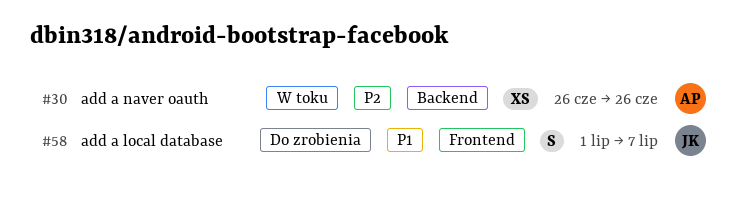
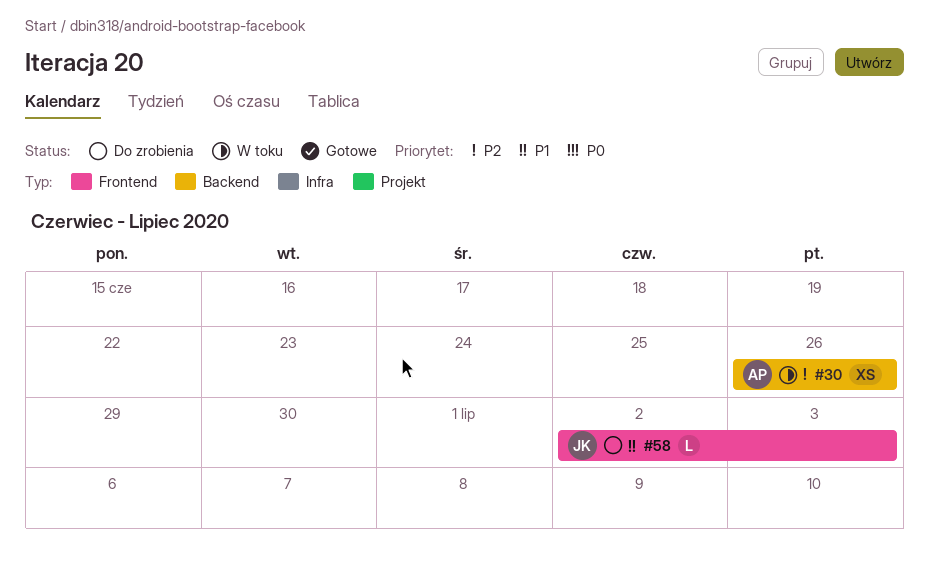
#58, estimate: S -> L
#58, start: Jul 1 -> Jul 2
#58, due: Jul 7 -> Jul 3

